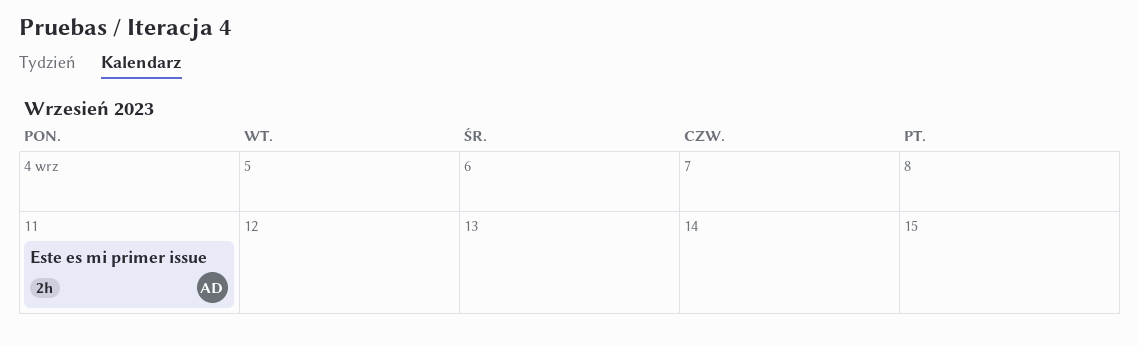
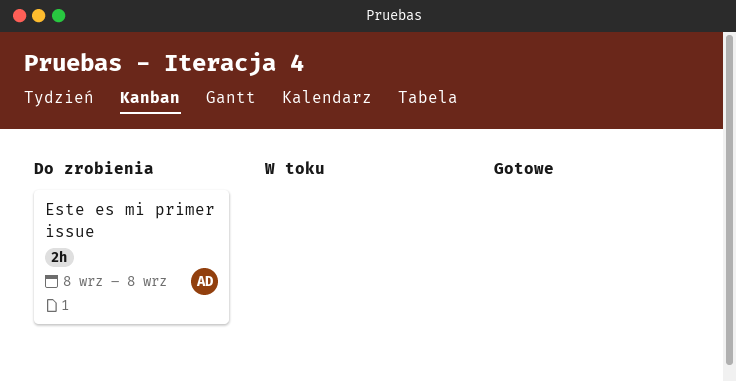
Este es mi primer issue, due: Sep 11 -> Sep 8

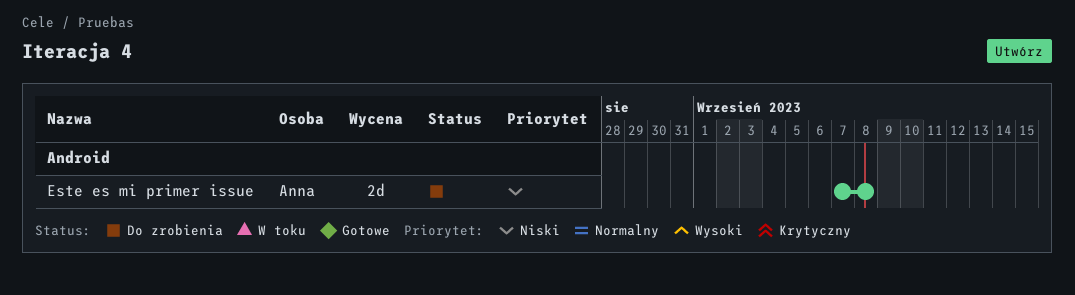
Este es mi primer issue, estimate: 2h -> 2d
Este es mi primer issue, start: Sep 8 -> Sep 7

